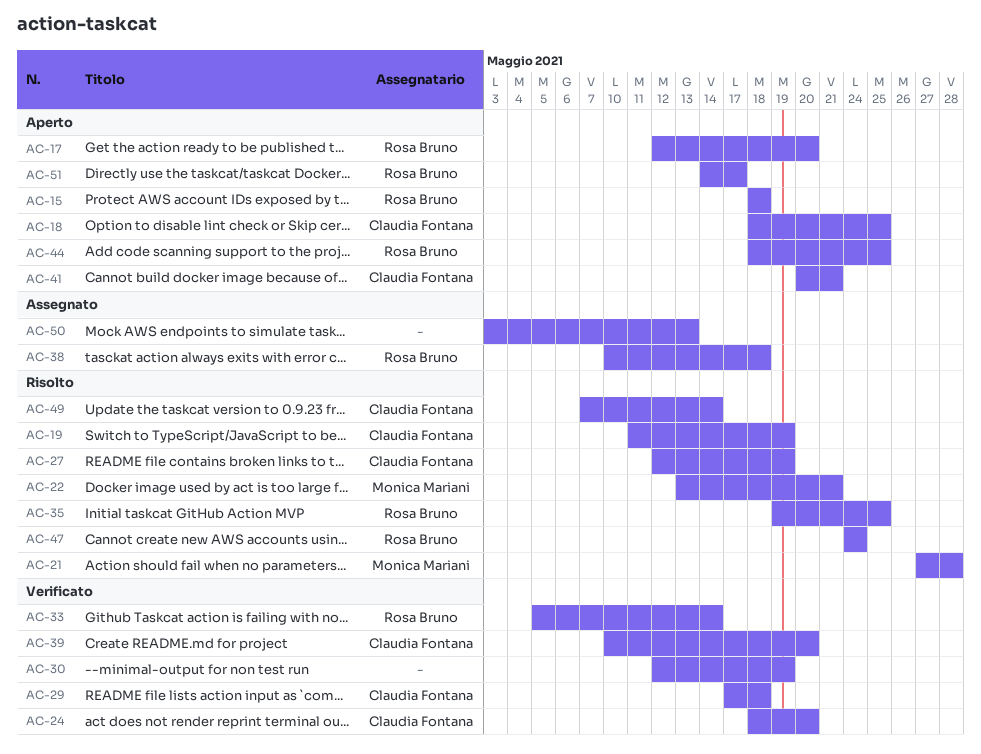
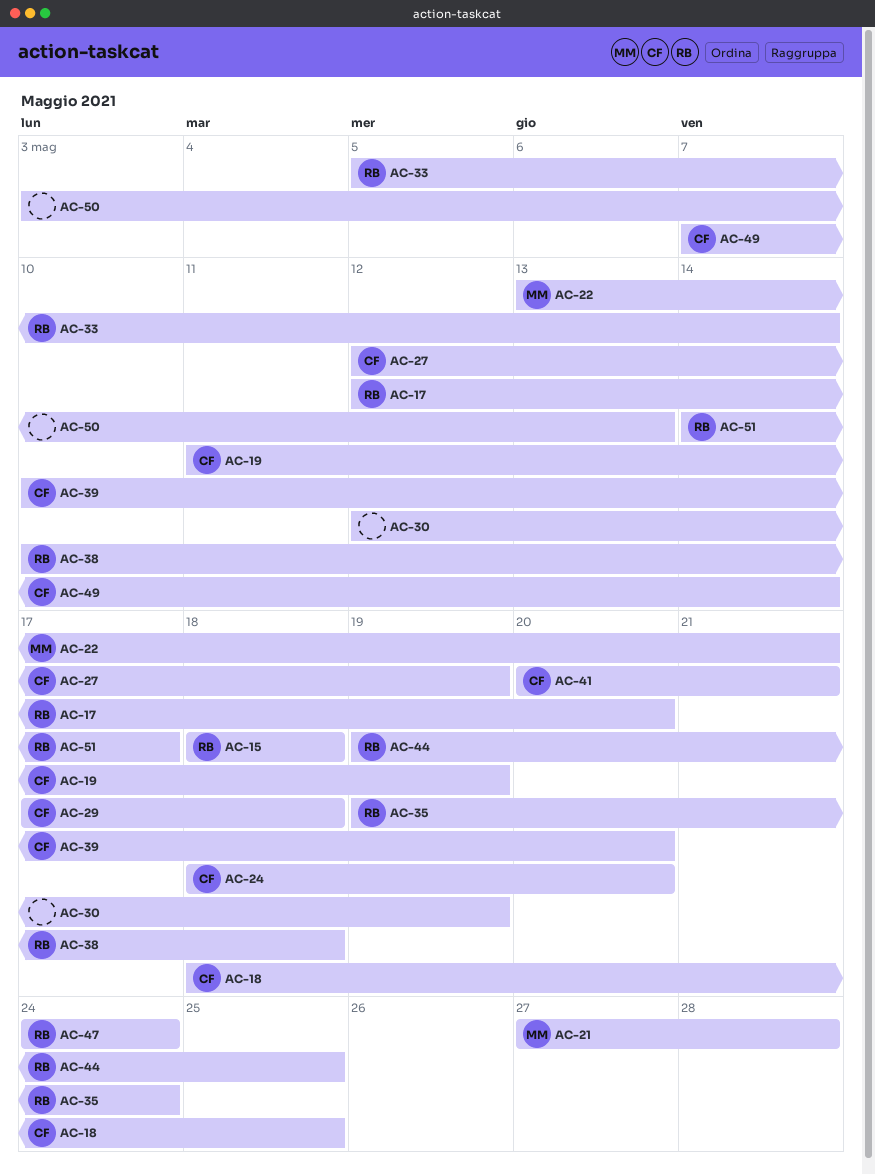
AC-35, due: May 25 -> May 24
AC-44, start: May 18 -> May 19

